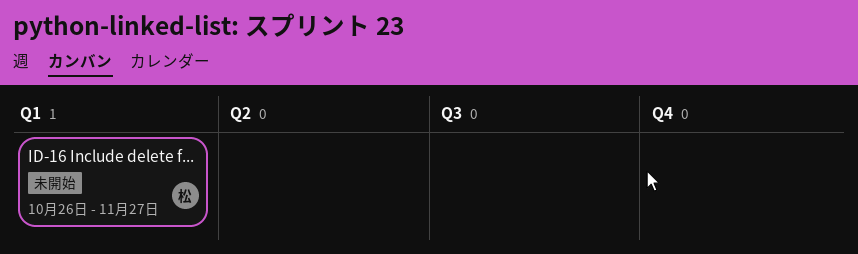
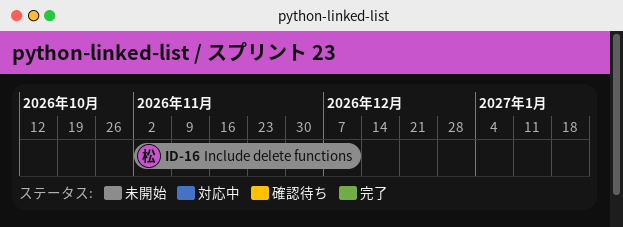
ID-16, start: Oct 26 -> Nov 2
ID-16, due: Nov 27 -> Dec 11

